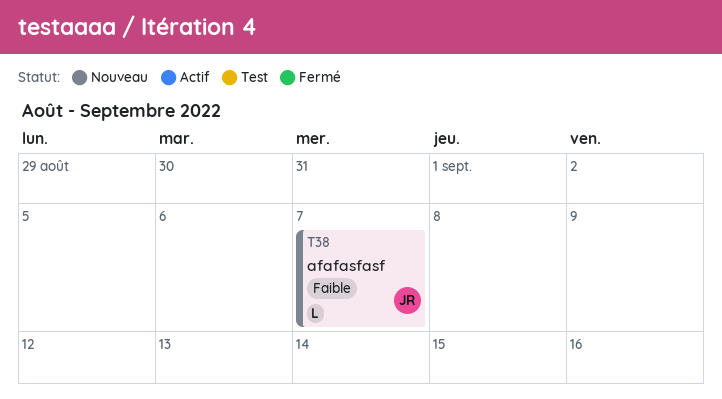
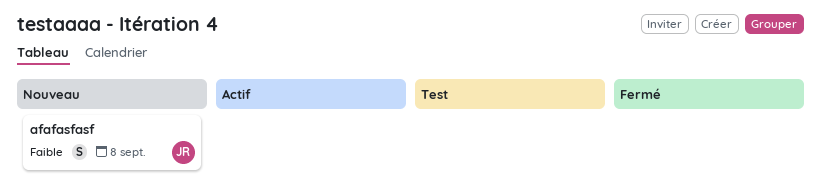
afafasfasf, estimate: L -> S
afafasfasf, due: Sep 7 -> Sep 8

